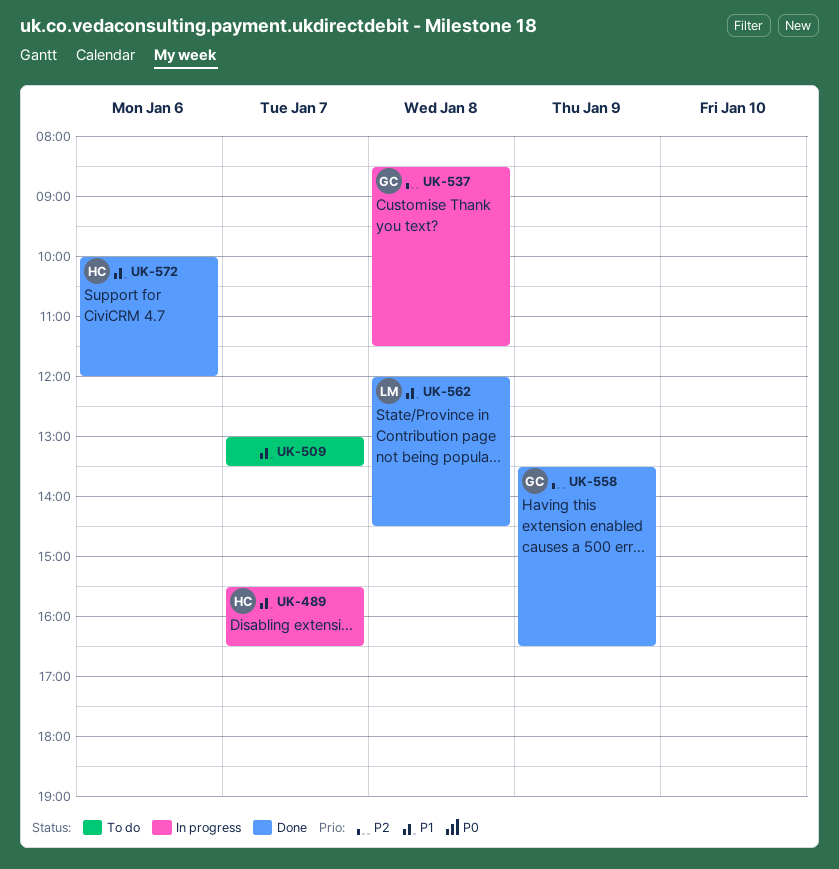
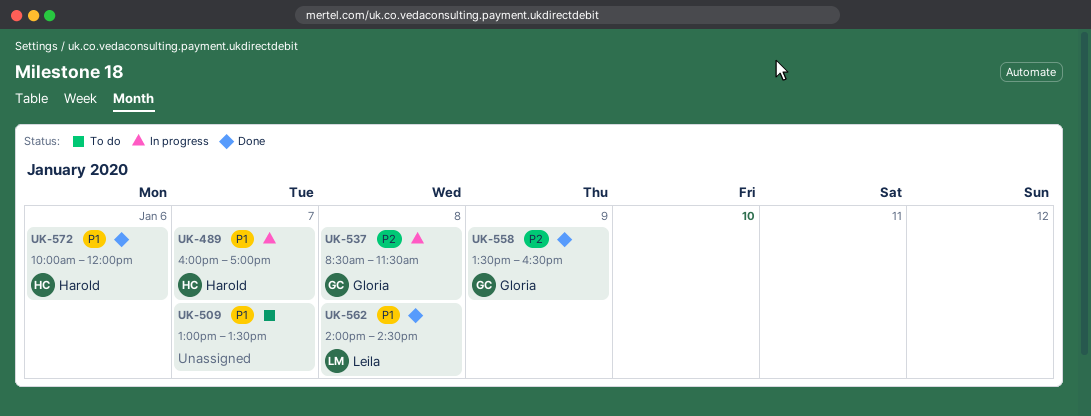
UK-489, begins: 15:30 -> 16:00
UK-489, ends: 16:30 -> 17:00
UK-562, begins: 12:00 -> 14:00

